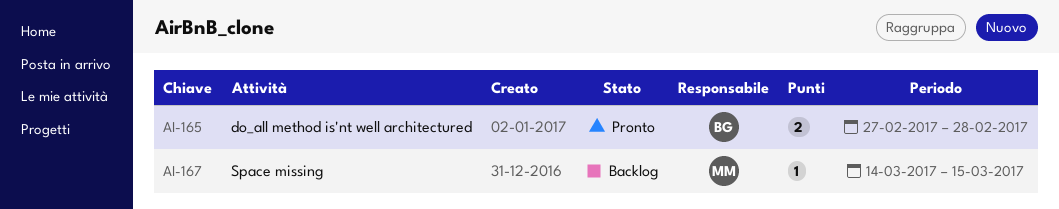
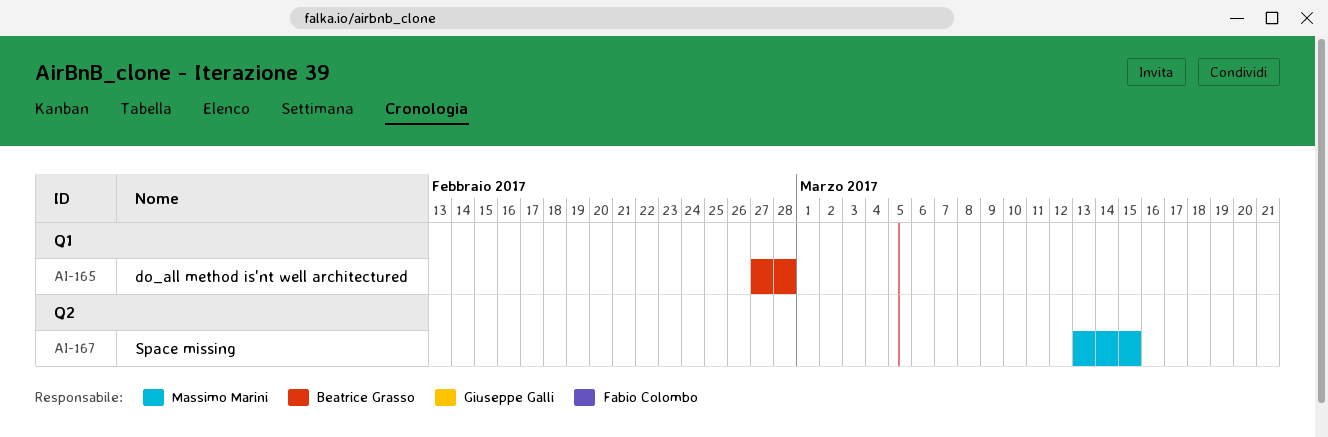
AI-167, start: Mar 14 -> Mar 13

